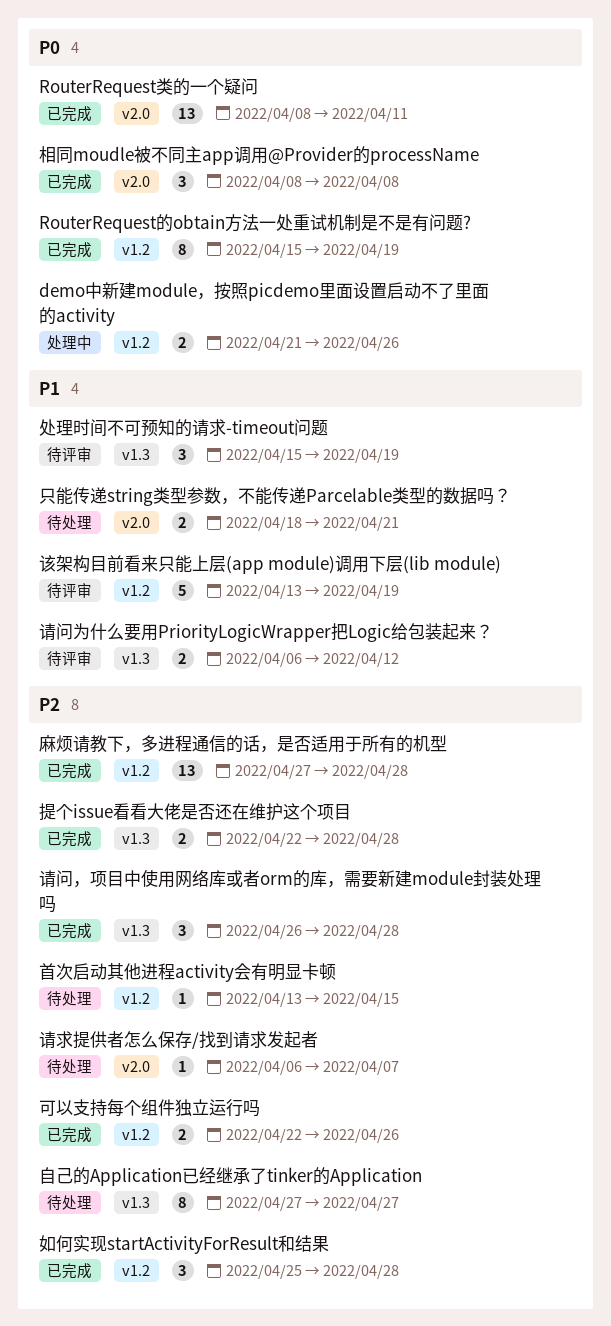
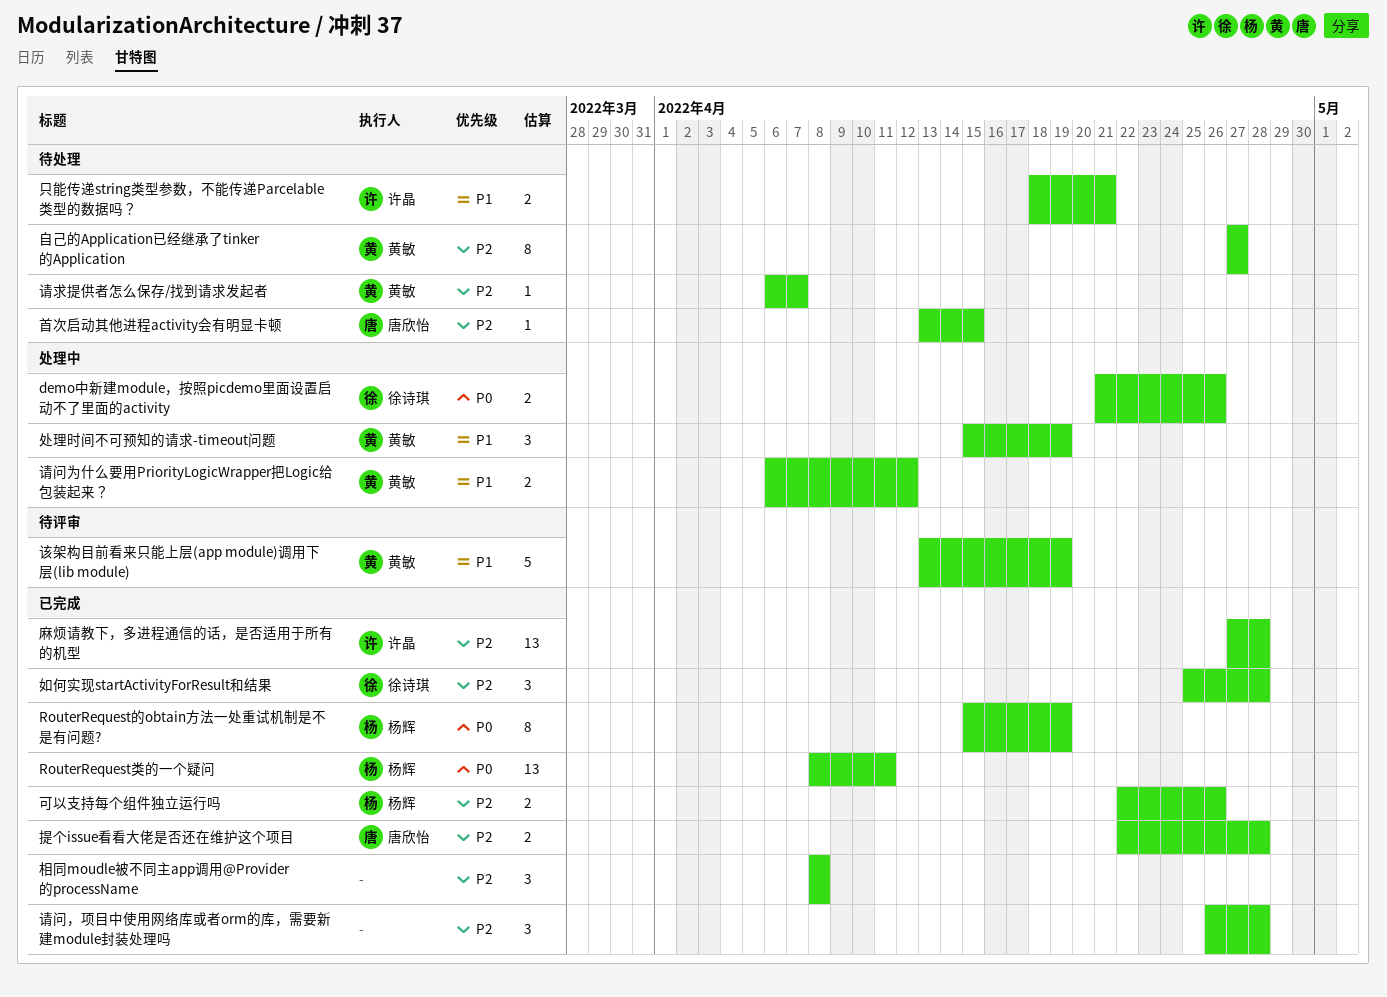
处理时间不可预知的请求-timeout问题, status: 待评审 -> 处理中
相同moudle被不同主app调用@Provider的processName, priority: P0 -> P2
请问为什么要用PriorityLogicWrapper把Logic给包装起来？, status: 待评审 -> 处理中

